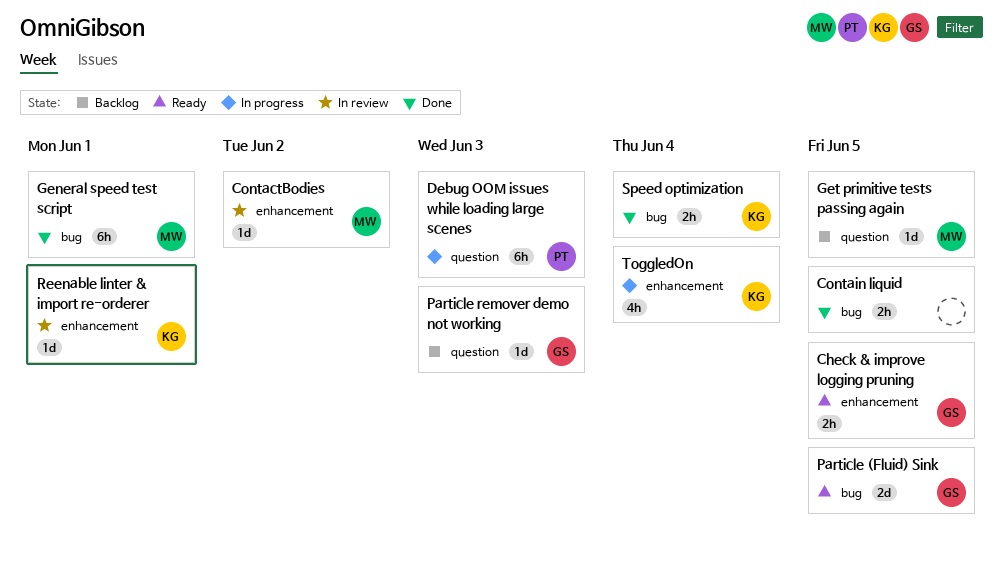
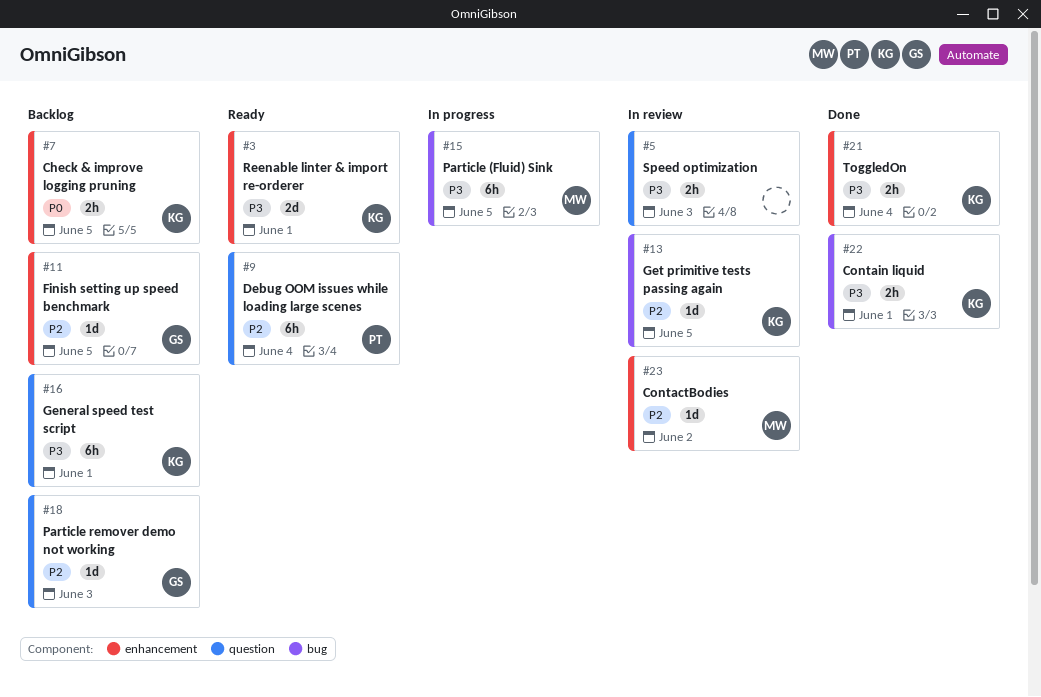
Check & improve logging pruning, status: Ready -> Backlog
Check & improve logging pruning, owner: GS -> KG
Contain liquid, owner: none -> KG
Contain liquid, due: Jun 5 -> Jun 1
Debug OOM issues while loading large scenes, status: In progress -> Ready
Debug OOM issues while loading large scenes, due: Jun 3 -> Jun 4
Finish setting up speed benchmark: none -> present
General speed test script, status: Done -> Backlog
General speed test script, owner: MW -> KG
General speed test script, label: bug -> question
Get primitive tests passing again, status: Backlog -> In review
Get primitive tests passing again, owner: MW -> KG
Get primitive tests passing again, label: question -> bug
Particle (Fluid) Sink, status: Ready -> In progress
Particle (Fluid) Sink, owner: GS -> MW
Particle (Fluid) Sink, estimate: 2d -> 6h
Reenable linter & import re-orderer, status: In review -> Ready
Reenable linter & import re-orderer, estimate: 1d -> 2d
Speed optimization, status: Done -> In review
Speed optimization, owner: KG -> none
Speed optimization, label: bug -> question
Speed optimization, due: Jun 4 -> Jun 3
ToggledOn, status: In progress -> Done
ToggledOn, estimate: 4h -> 2h

